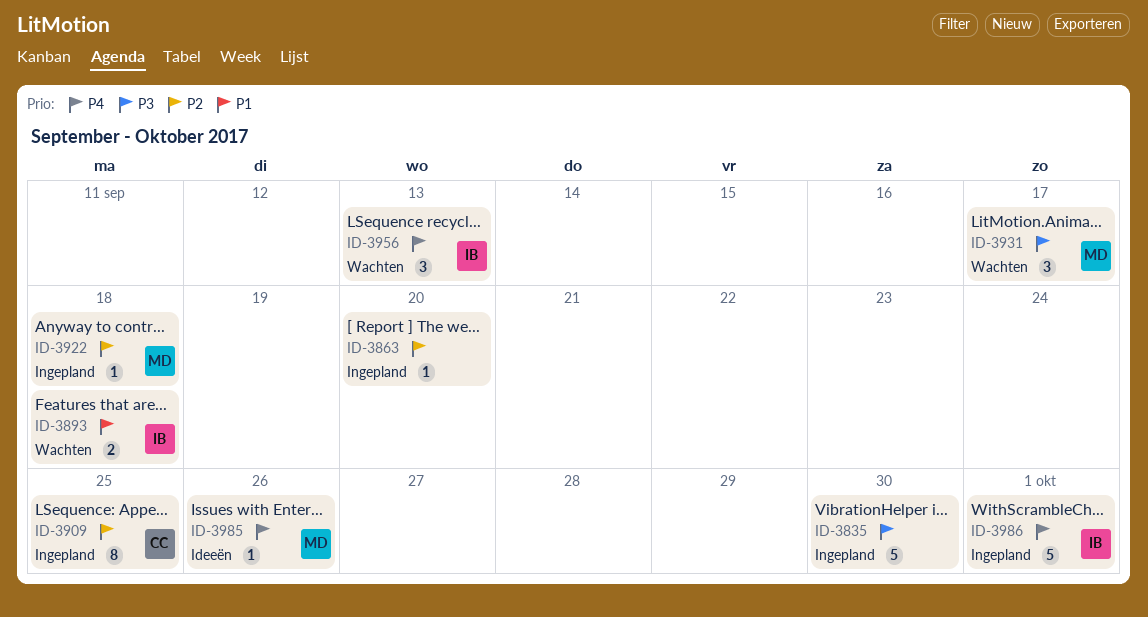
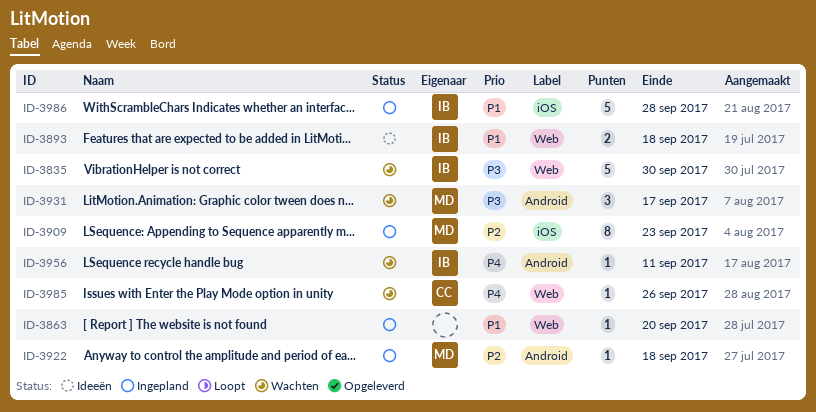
ID-3835, status: Ingepland -> Wachten
ID-3835, owner: none -> IB
ID-3863, priority: P2 -> P1
ID-3893, status: Wachten -> Ideeën
ID-3909, owner: CC -> MD
ID-3909, due: Sep 25 -> Sep 23
ID-3956, estimate: 3 -> 1
ID-3956, due: Sep 13 -> Sep 11
ID-3985, status: Ideeën -> Wachten
ID-3985, owner: MD -> CC
ID-3986, priority: P4 -> P1
ID-3986, due: Oct 1 -> Sep 28

